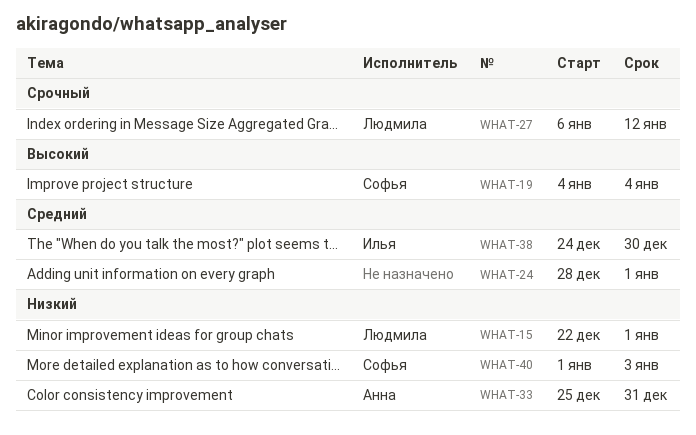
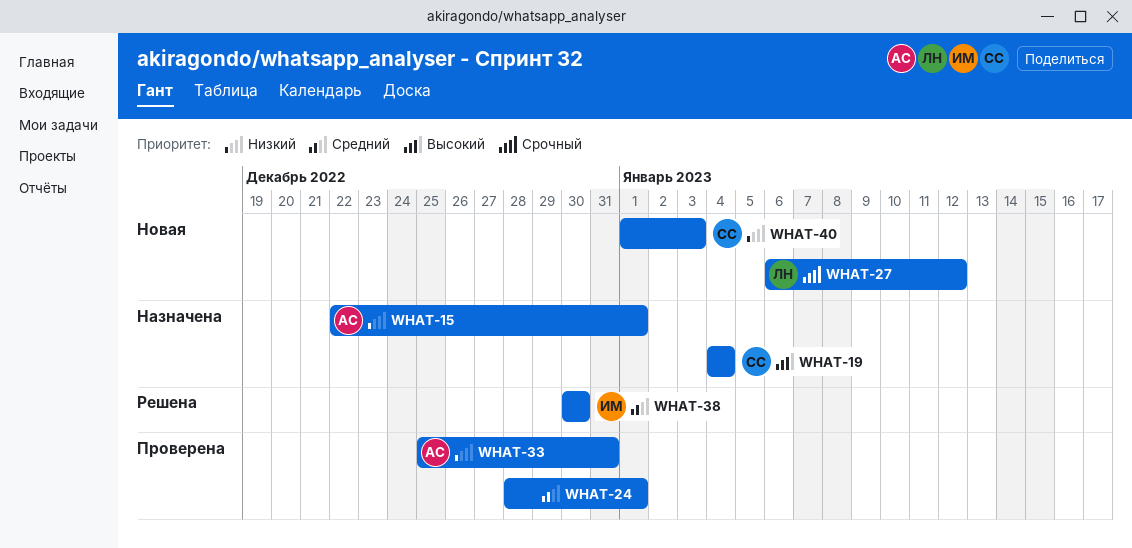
WHAT-15, owner: Людмила -> Анна
WHAT-38, start: Dec 24 -> Dec 30

